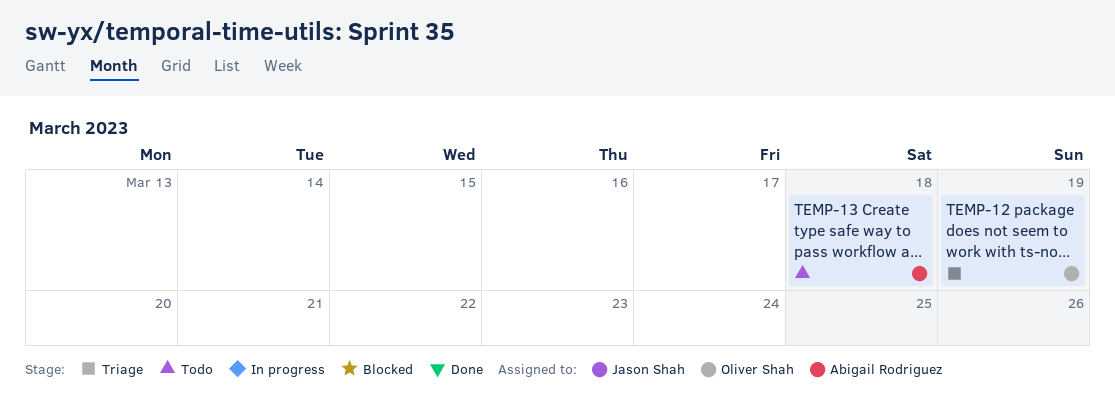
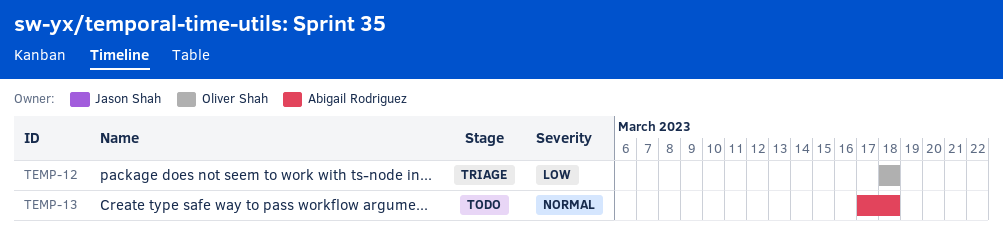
TEMP-12, due: Mar 19 -> Mar 18

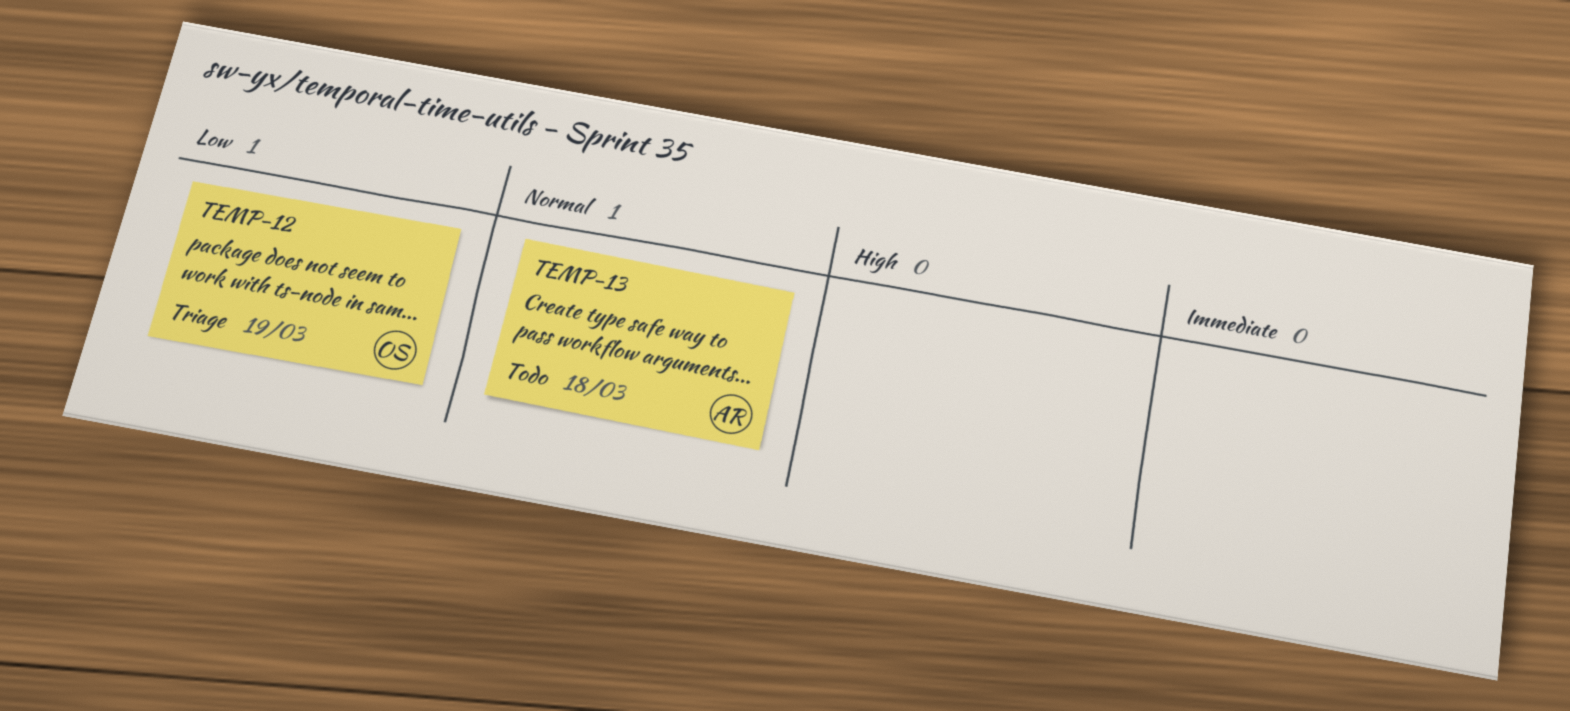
TEMP-12, due: Mar 18 -> Mar 19

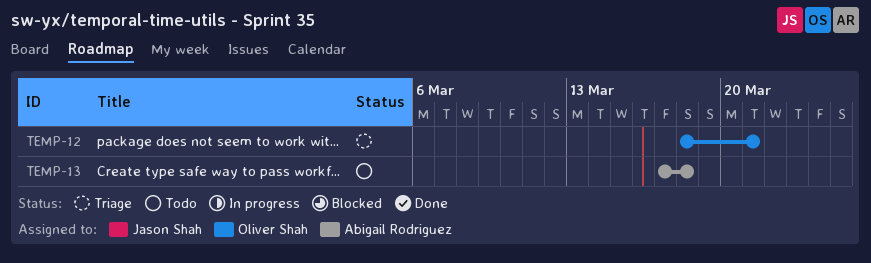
TEMP-12, due: Mar 19 -> Mar 21

